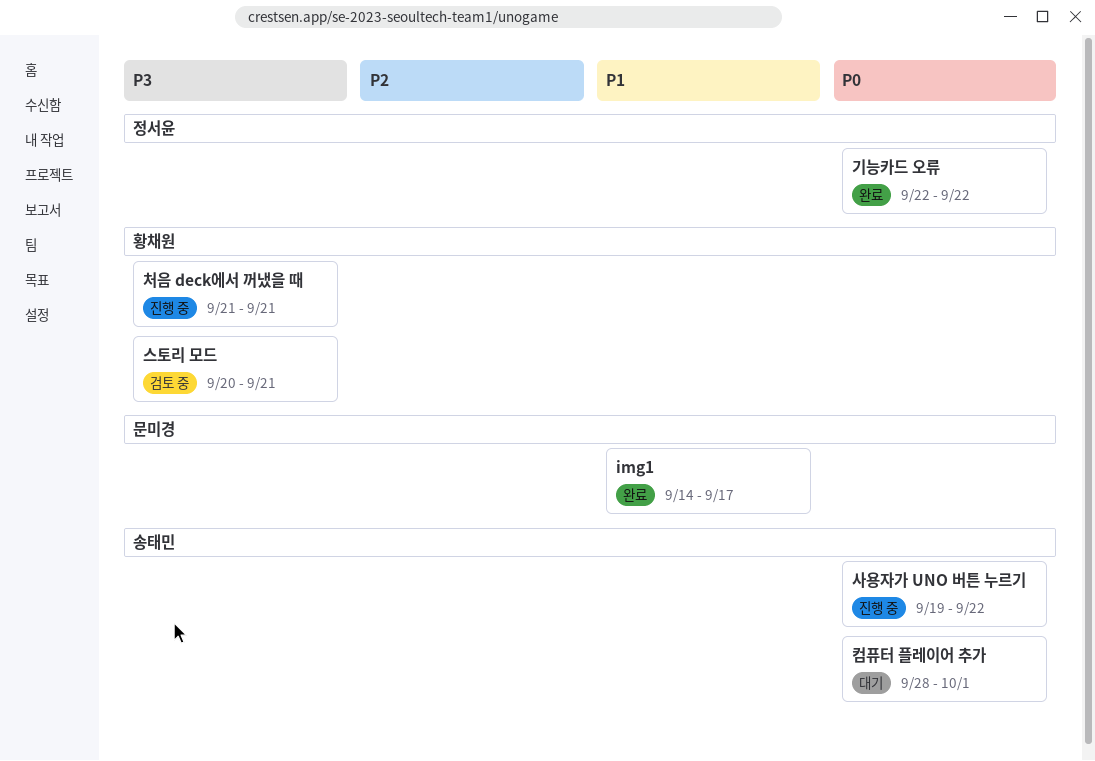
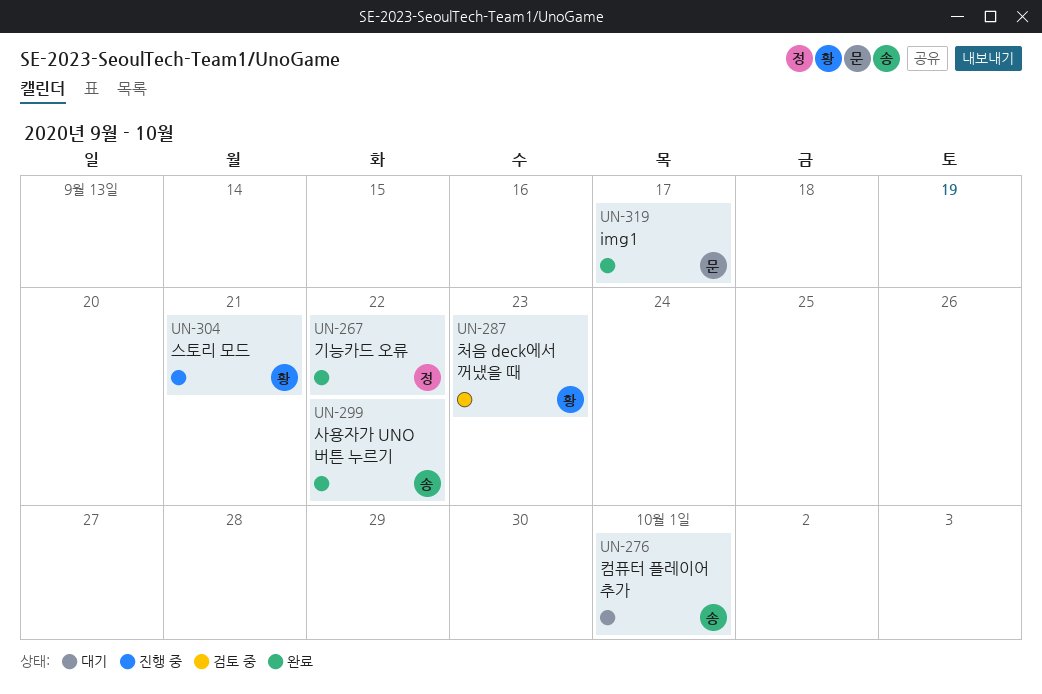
사용자가 UNO 버튼 누르기, status: 진행 중 -> 완료
스토리 모드, status: 검토 중 -> 진행 중
처음 deck에서 꺼냈을 때, status: 진행 중 -> 검토 중
처음 deck에서 꺼냈을 때, due: Sep 21 -> Sep 23

